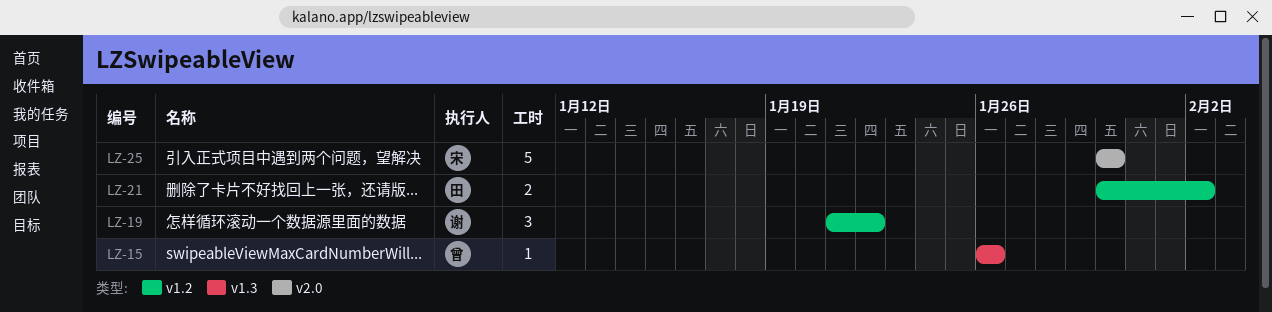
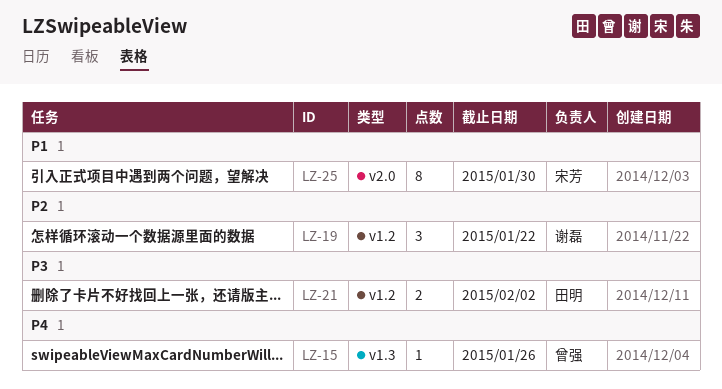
LZ-25, estimate: 5 -> 8

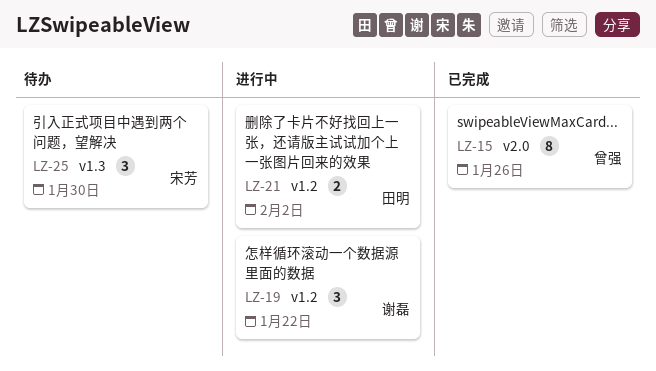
LZ-15, label: v1.3 -> v2.0
LZ-15, estimate: 1 -> 8
LZ-25, label: v2.0 -> v1.3
LZ-25, estimate: 8 -> 3

